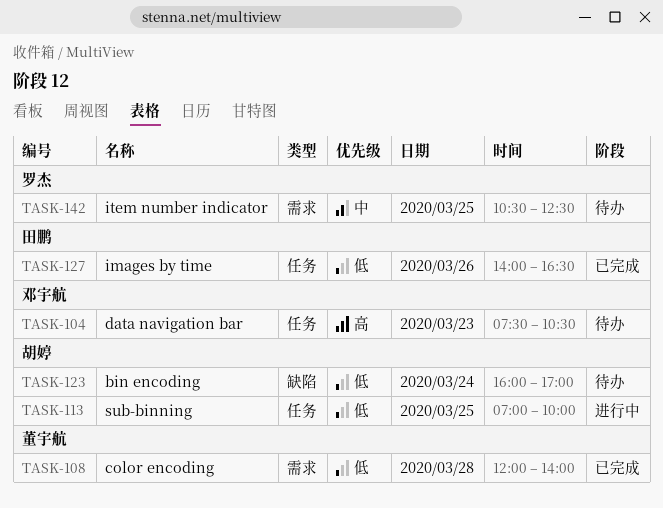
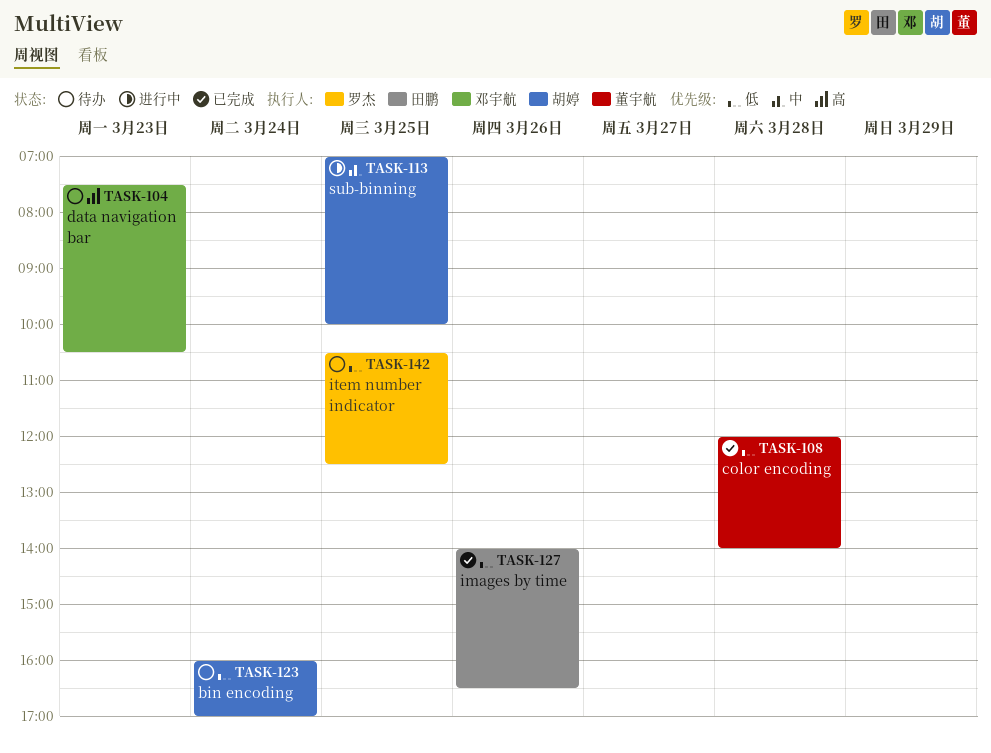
TASK-113, priority: 低 -> 中
TASK-142, priority: 中 -> 低

